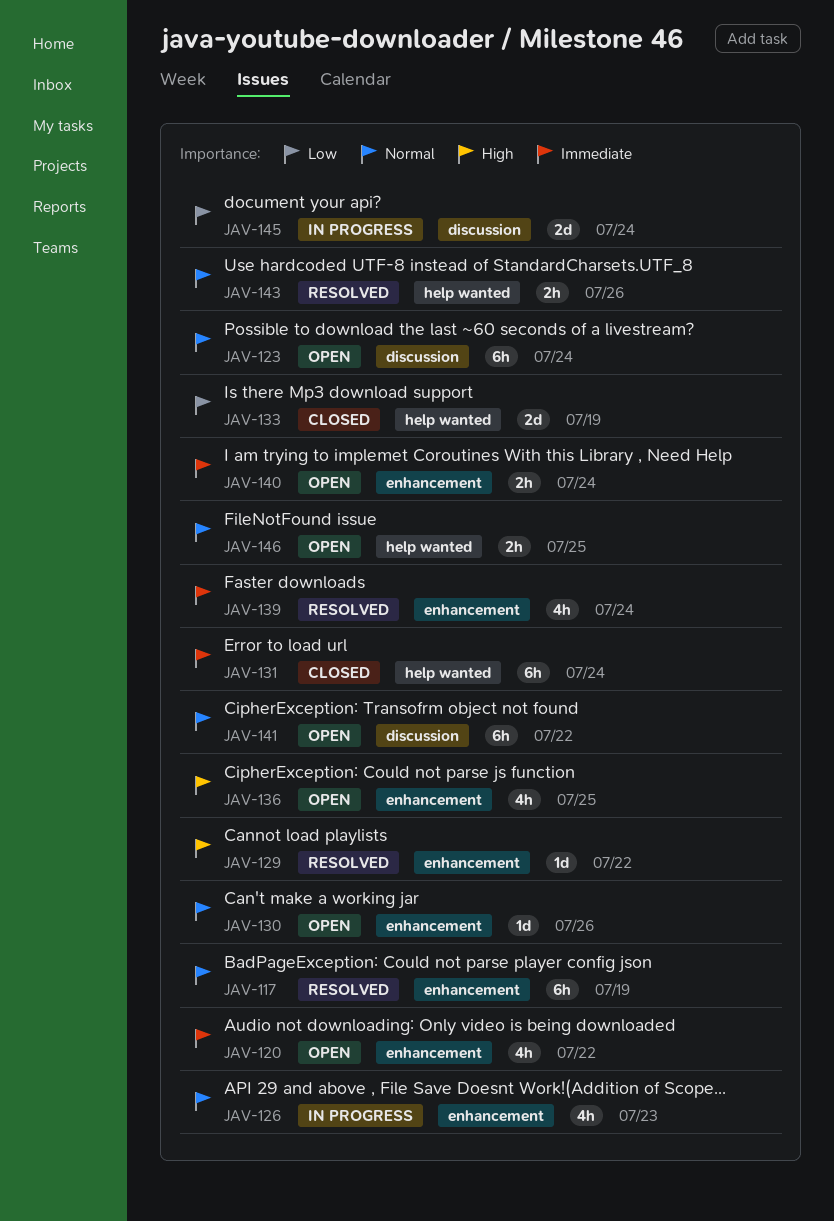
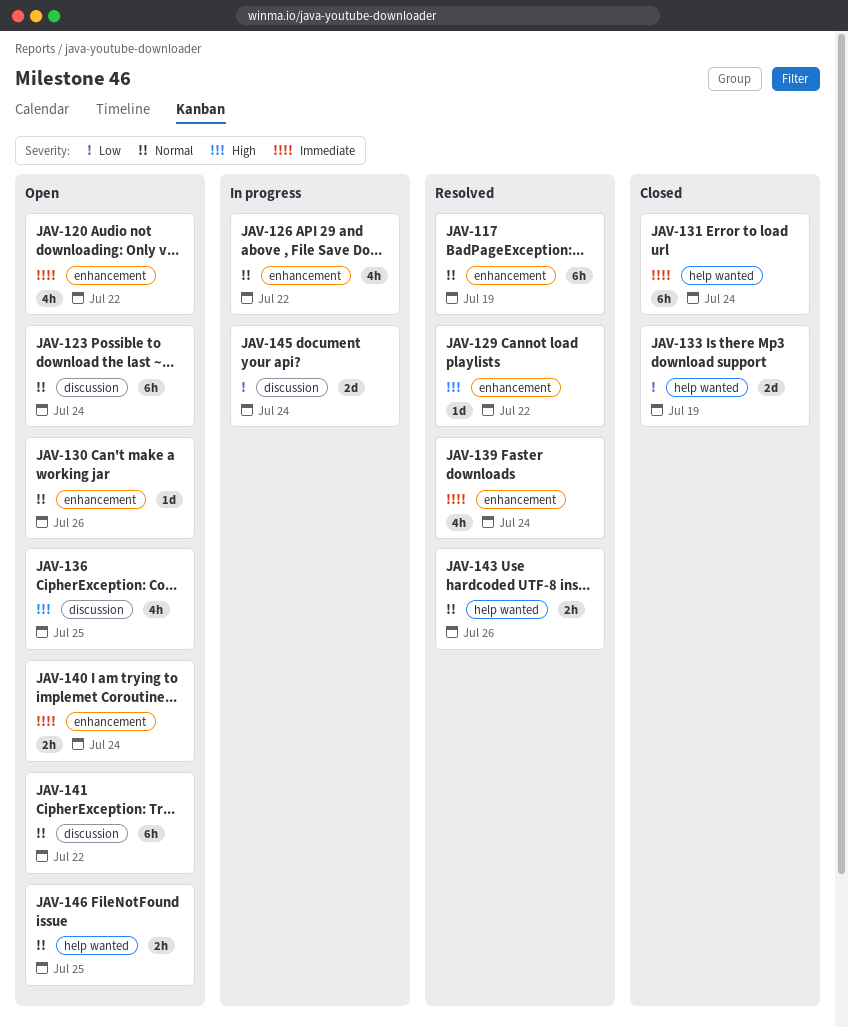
JAV-126, due: Jul 23 -> Jul 22
JAV-136, label: enhancement -> discussion

